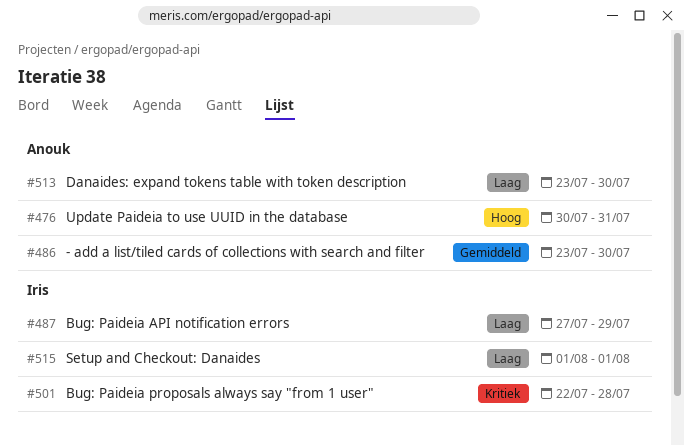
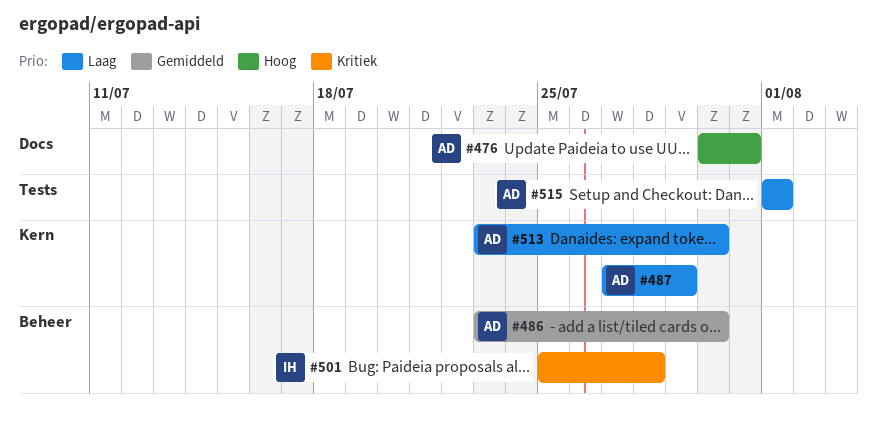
#487, owner: Iris -> Anouk
#501, start: Jul 22 -> Jul 25
#515, owner: Iris -> Anouk

